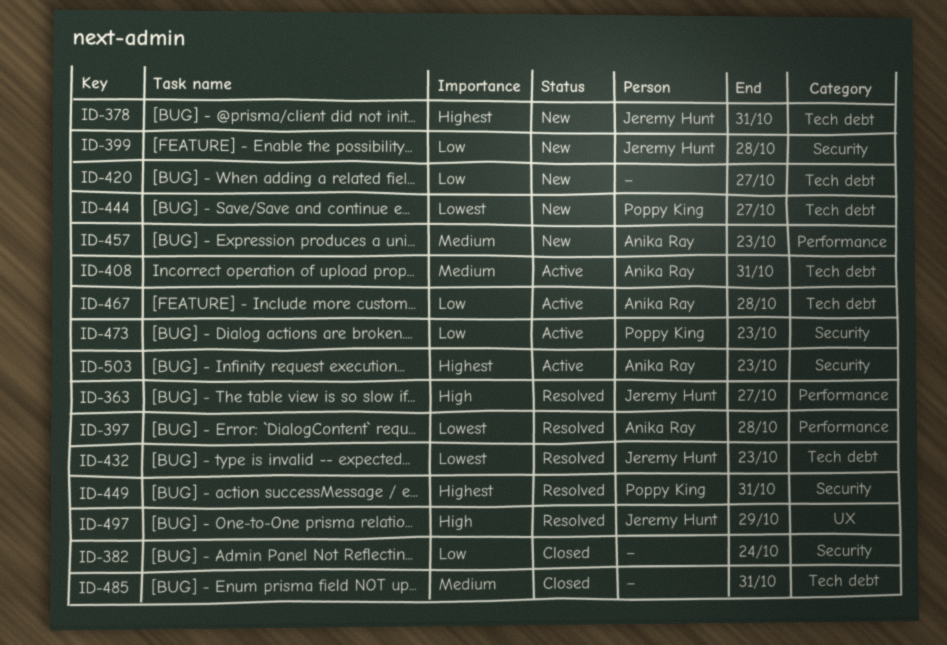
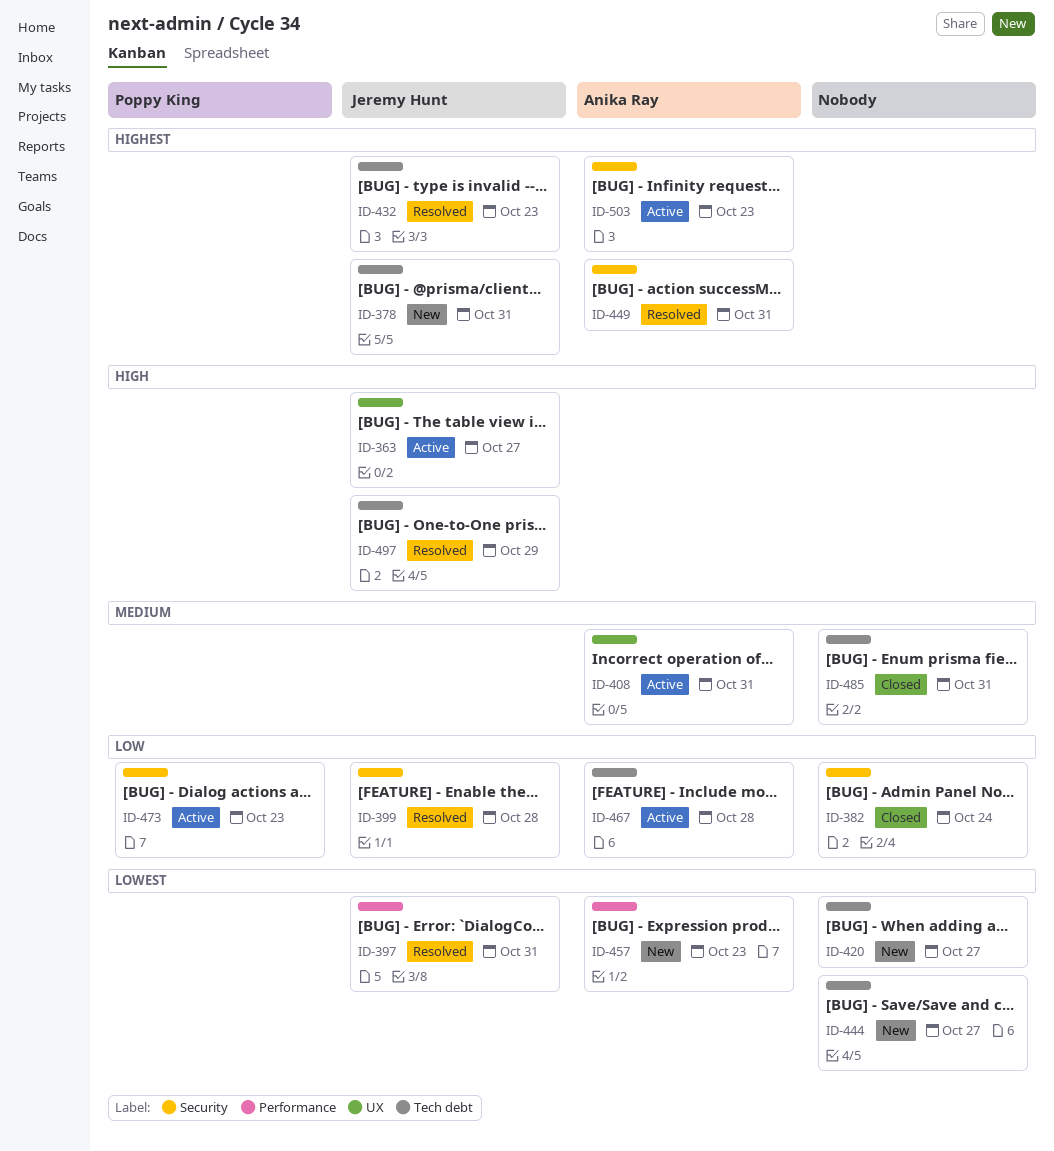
ID-363, status: Resolved -> Active
ID-363, label: Performance -> UX
ID-397, owner: Anika Ray -> Jeremy Hunt
ID-397, due: Oct 28 -> Oct 31
ID-399, status: New -> Resolved
ID-408, label: Tech debt -> UX
ID-420, priority: Low -> Lowest
ID-432, priority: Lowest -> Highest
ID-444, owner: Poppy King -> none
ID-449, owner: Poppy King -> Anika Ray
ID-457, priority: Medium -> Lowest
ID-497, label: UX -> Tech debt

